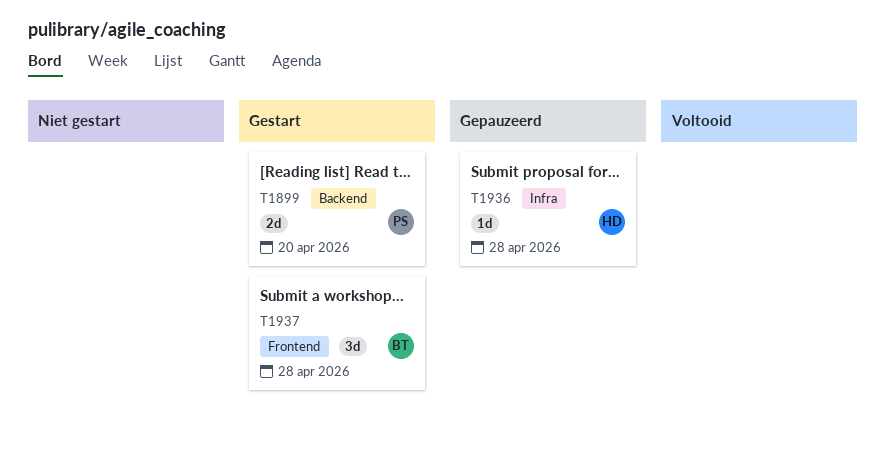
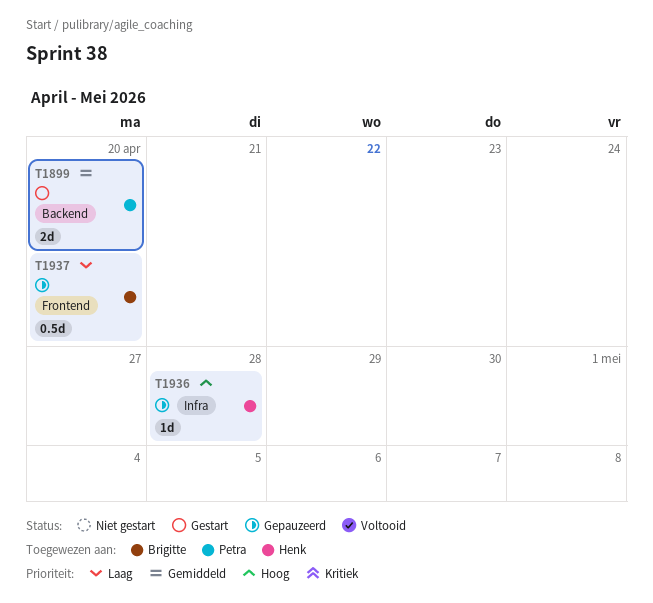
T1937, status: Gestart -> Gepauzeerd
T1937, estimate: 3d -> 0.5d
T1937, due: Apr 28 -> Apr 20

